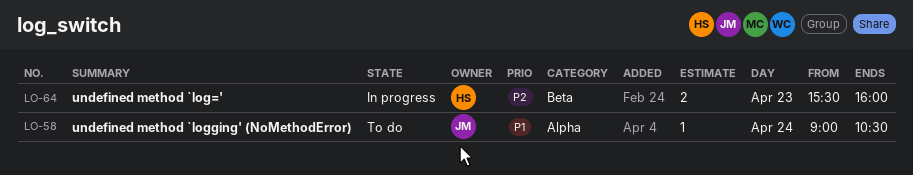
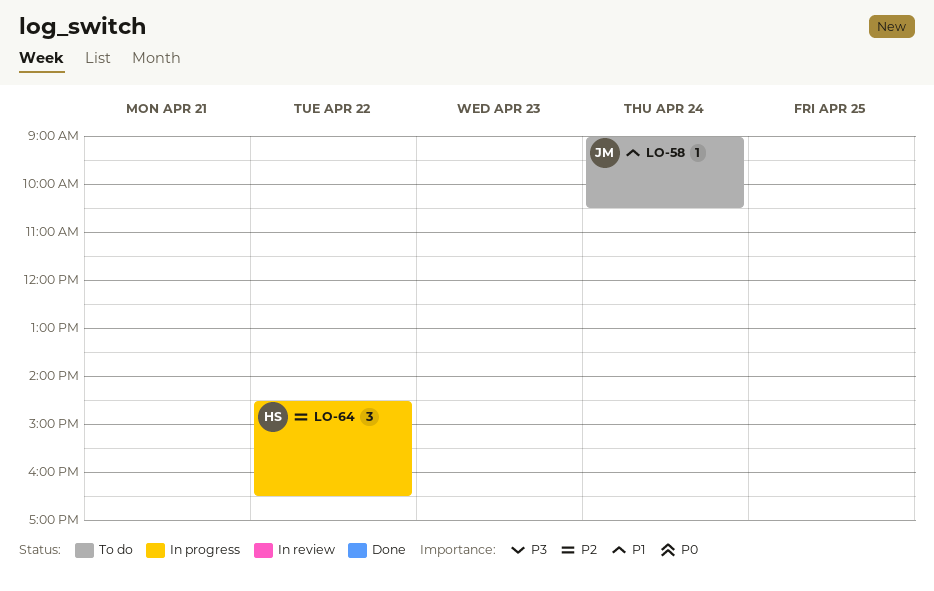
LO-64, estimate: 2 -> 3
LO-64, day: Apr 23 -> Apr 22
LO-64, begins: 15:30 -> 14:30
LO-64, ends: 16:00 -> 16:30

